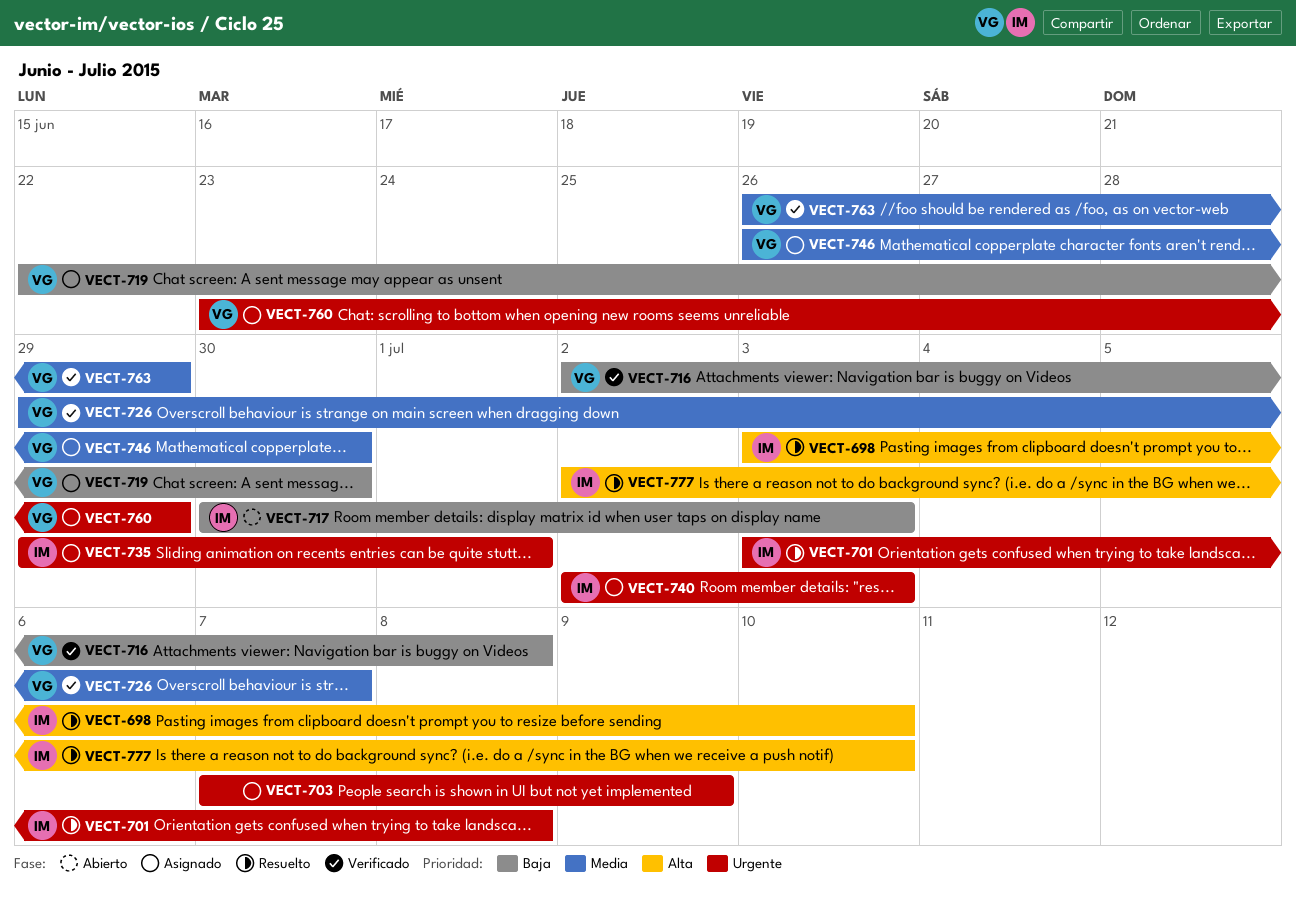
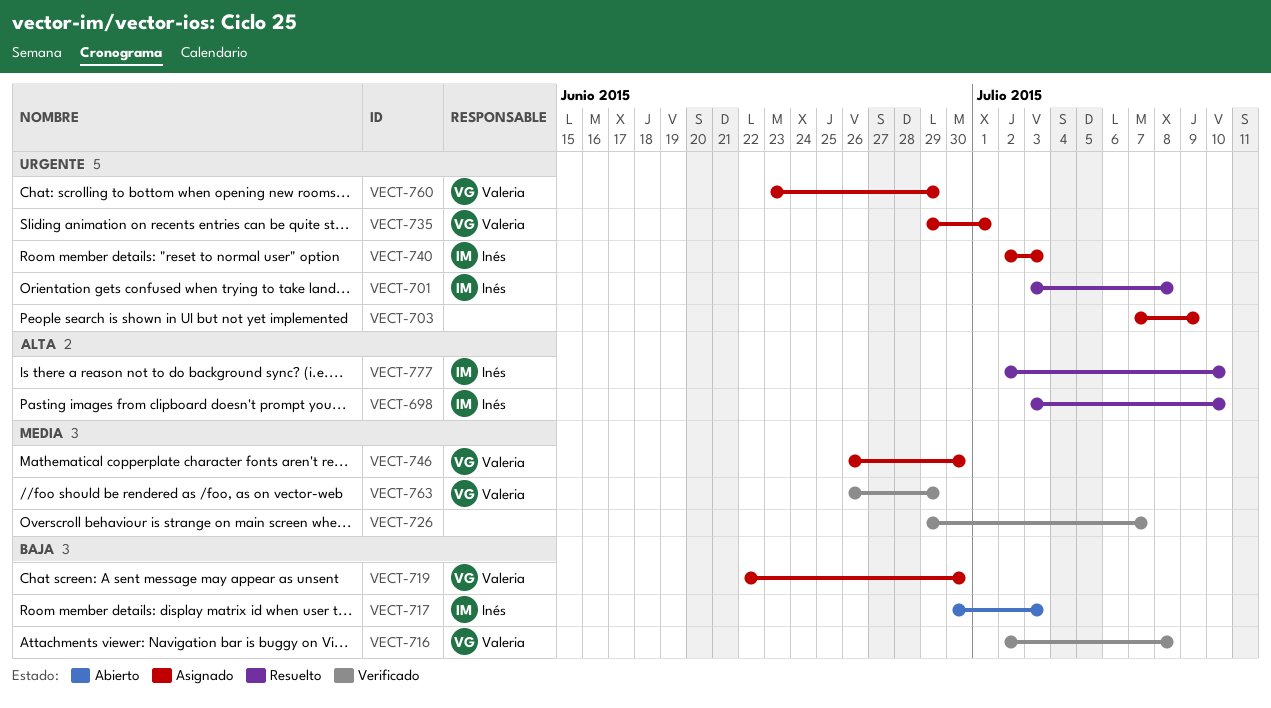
VECT-726, owner: Valeria -> none
VECT-735, owner: Inés -> Valeria

